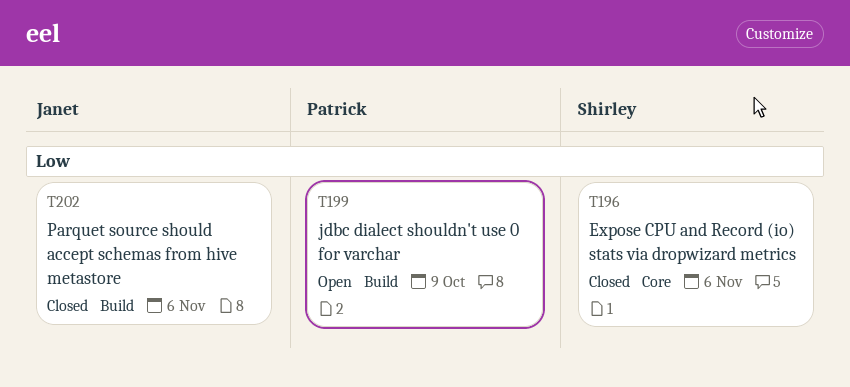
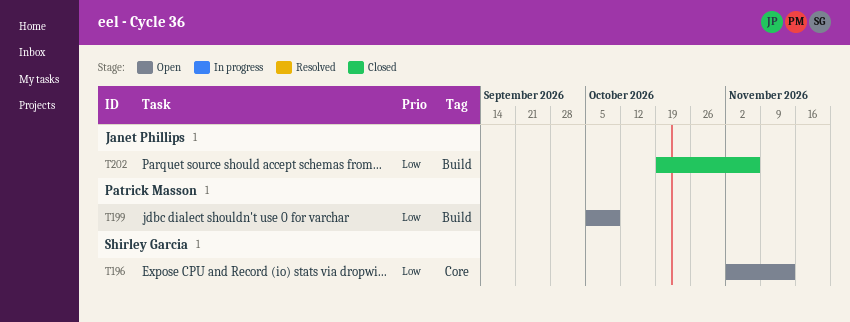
T196, status: Closed -> Open
T196, due: Nov 6 -> Nov 13

